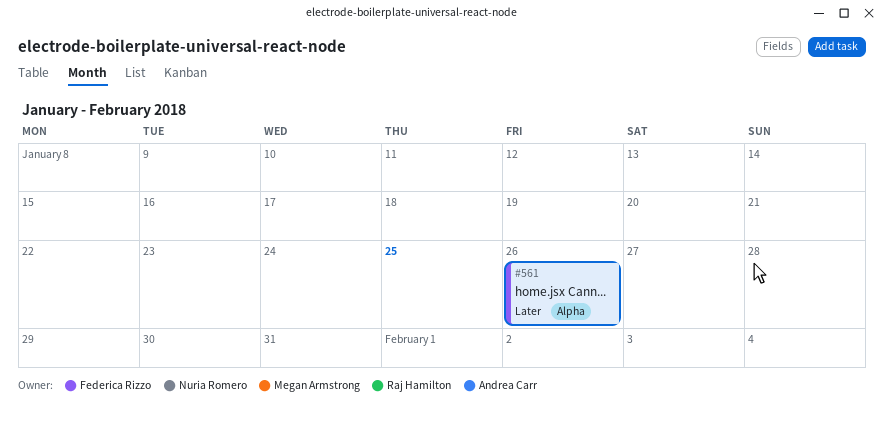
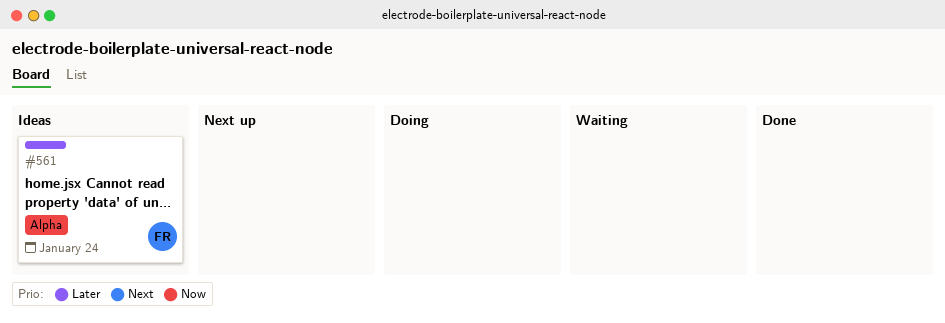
#561, due: Jan 26 -> Jan 24

